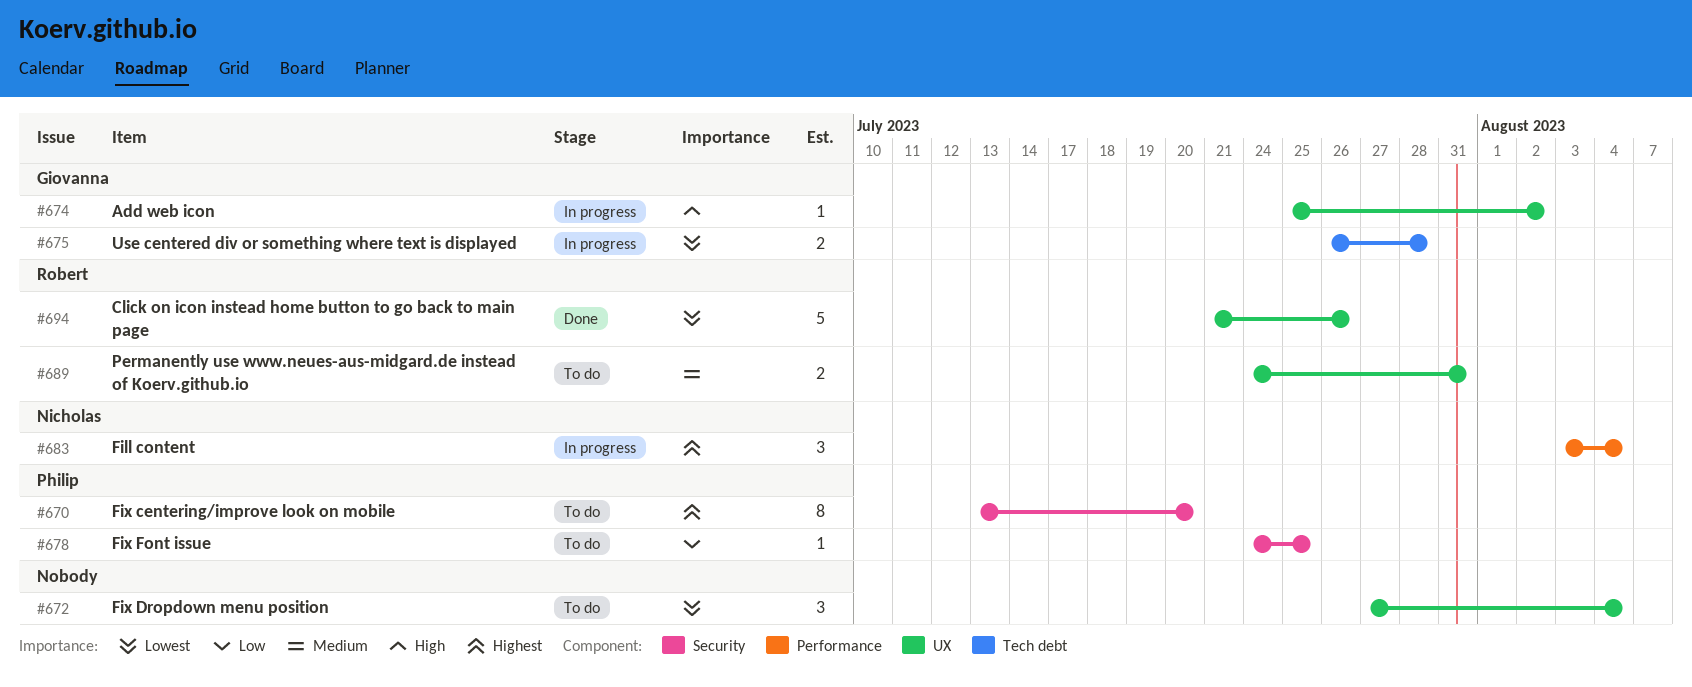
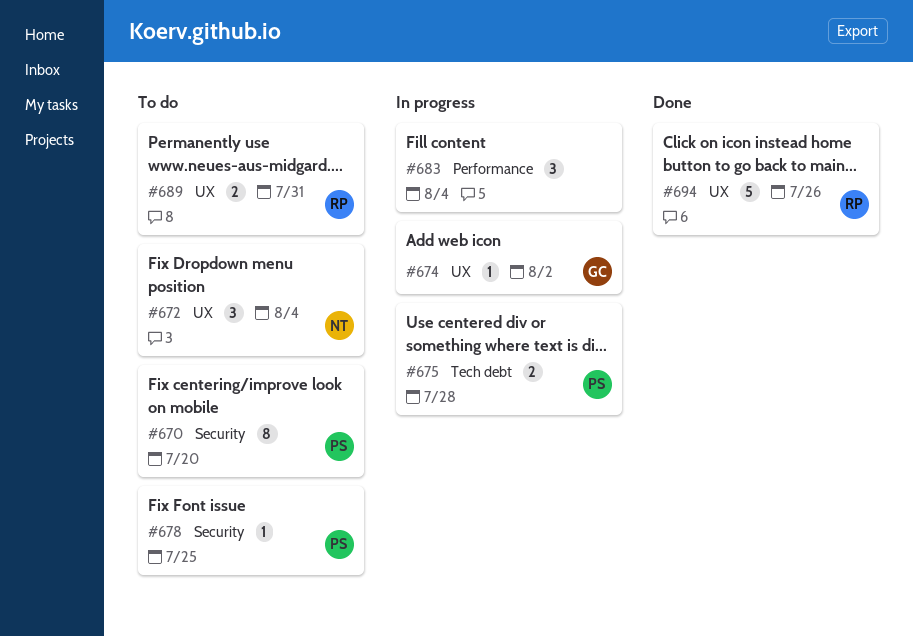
#672, owner: none -> Nicholas
#675, owner: Giovanna -> Philip
#683, owner: Nicholas -> none

